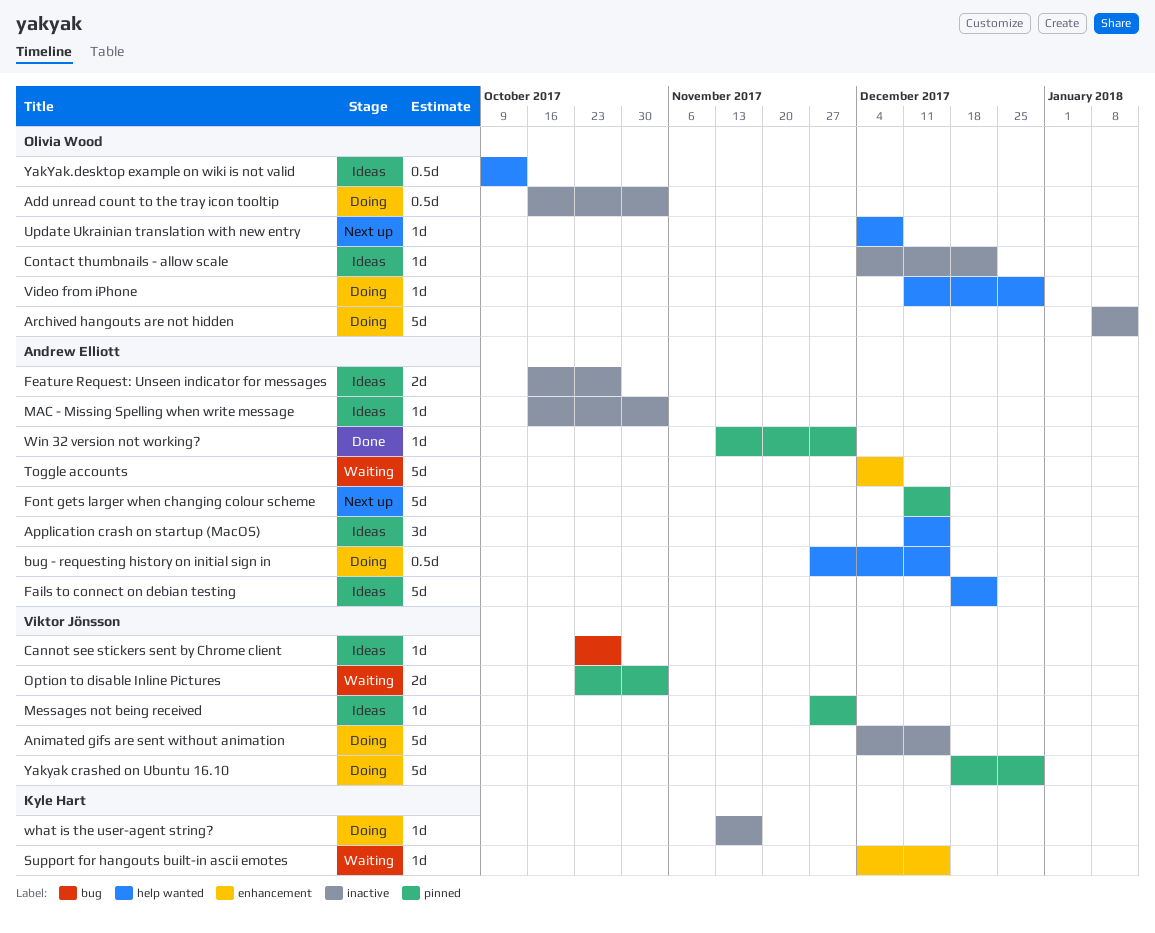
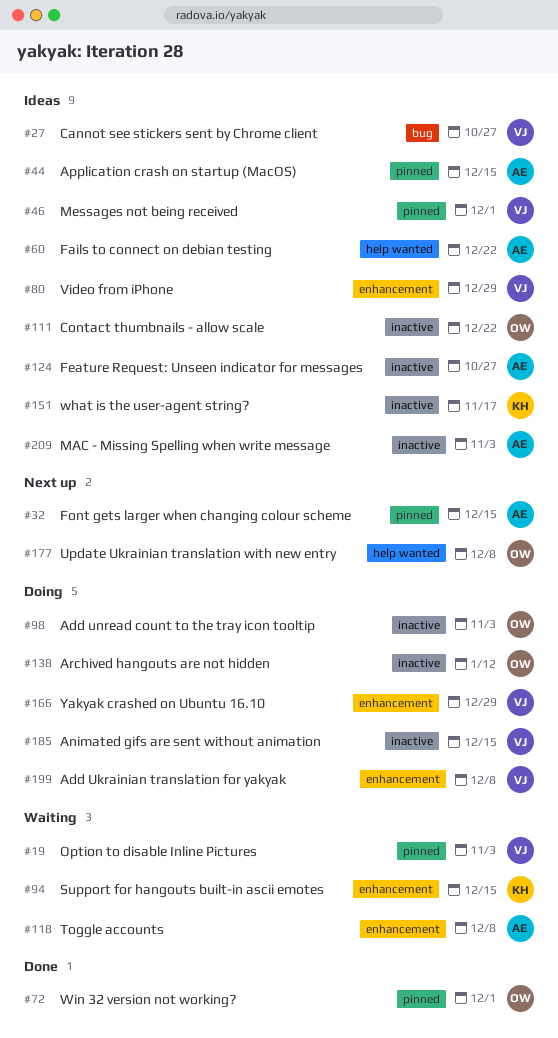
Add Ukrainian translation for yakyak: none -> present
Application crash on startup (MacOS), label: help wanted -> pinned
bug - requesting history on initial sign in: present -> none
Video from iPhone, status: Doing -> Ideas
Video from iPhone, owner: Olivia Wood -> Viktor Jönsson
Video from iPhone, label: help wanted -> enhancement
what is the user-agent string?, status: Doing -> Ideas
Win 32 version not working?, owner: Andrew Elliott -> Olivia Wood
Yakyak crashed on Ubuntu 16.10, label: pinned -> enhancement
YakYak.desktop example on wiki is not valid: present -> none

